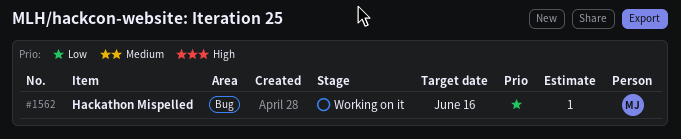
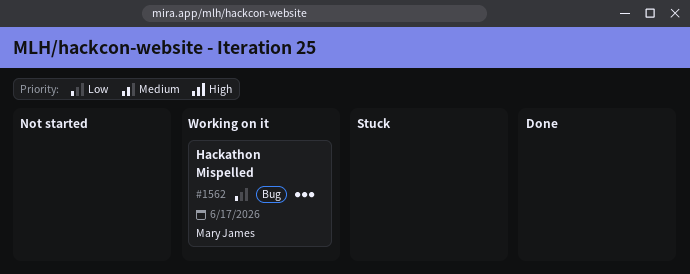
#1562, estimate: 1 -> 3
#1562, due: Jun 16 -> Jun 17

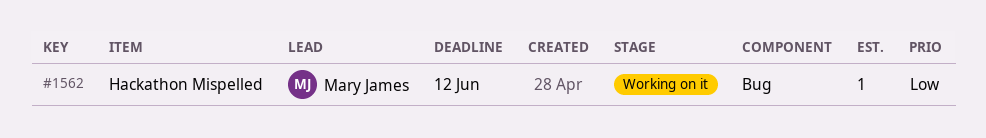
#1562, estimate: 3 -> 1
#1562, due: Jun 17 -> Jun 12

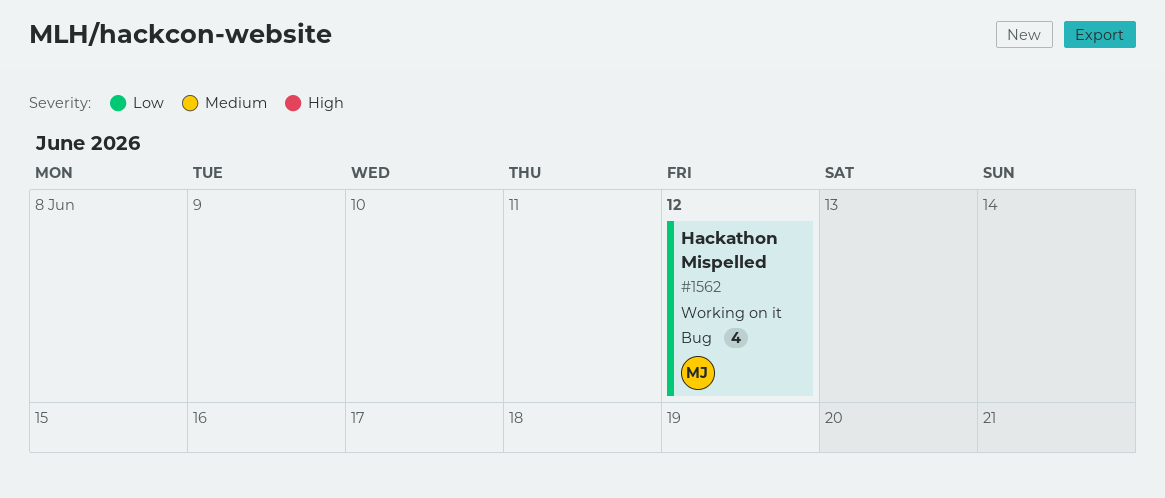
#1562, estimate: 1 -> 4

